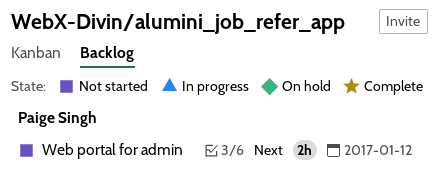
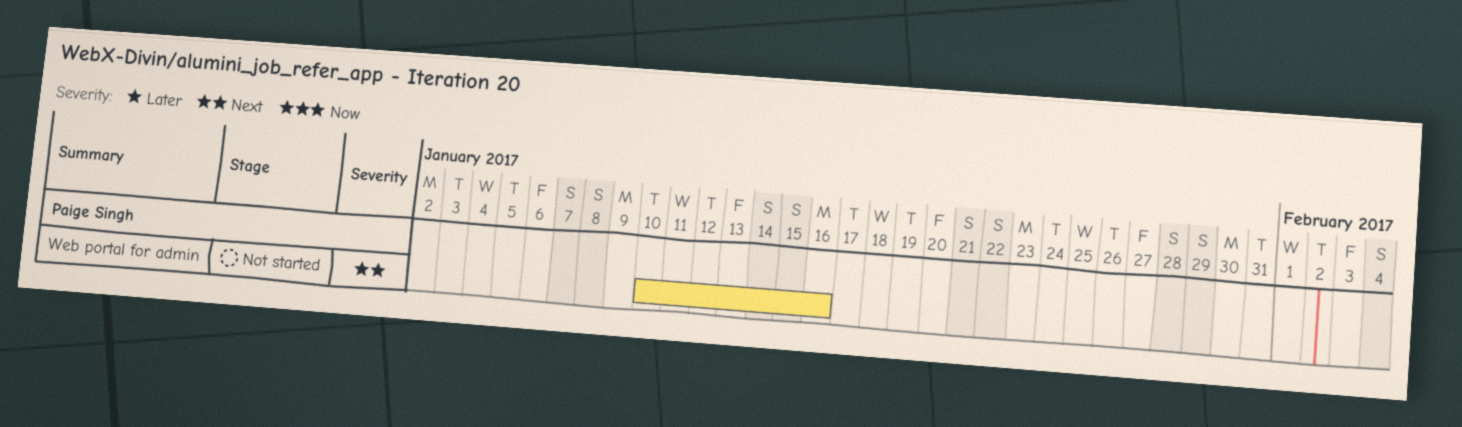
Web portal for admin, due: Jan 12 -> Jan 16

